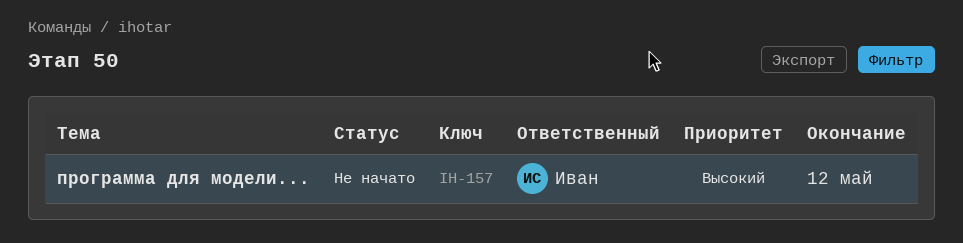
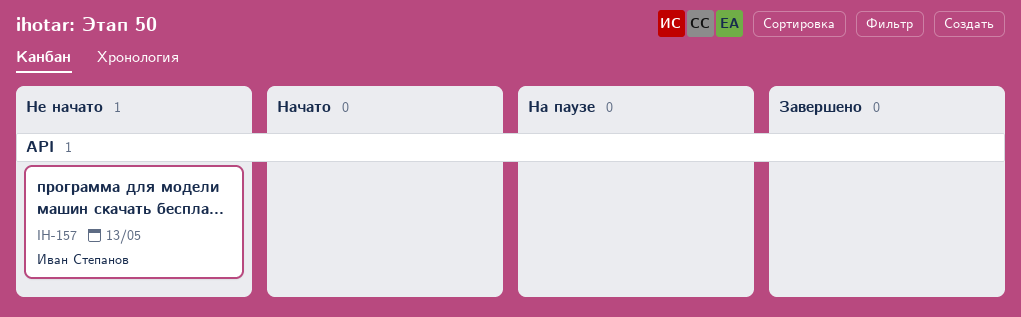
IH-157, due: May 12 -> May 13

